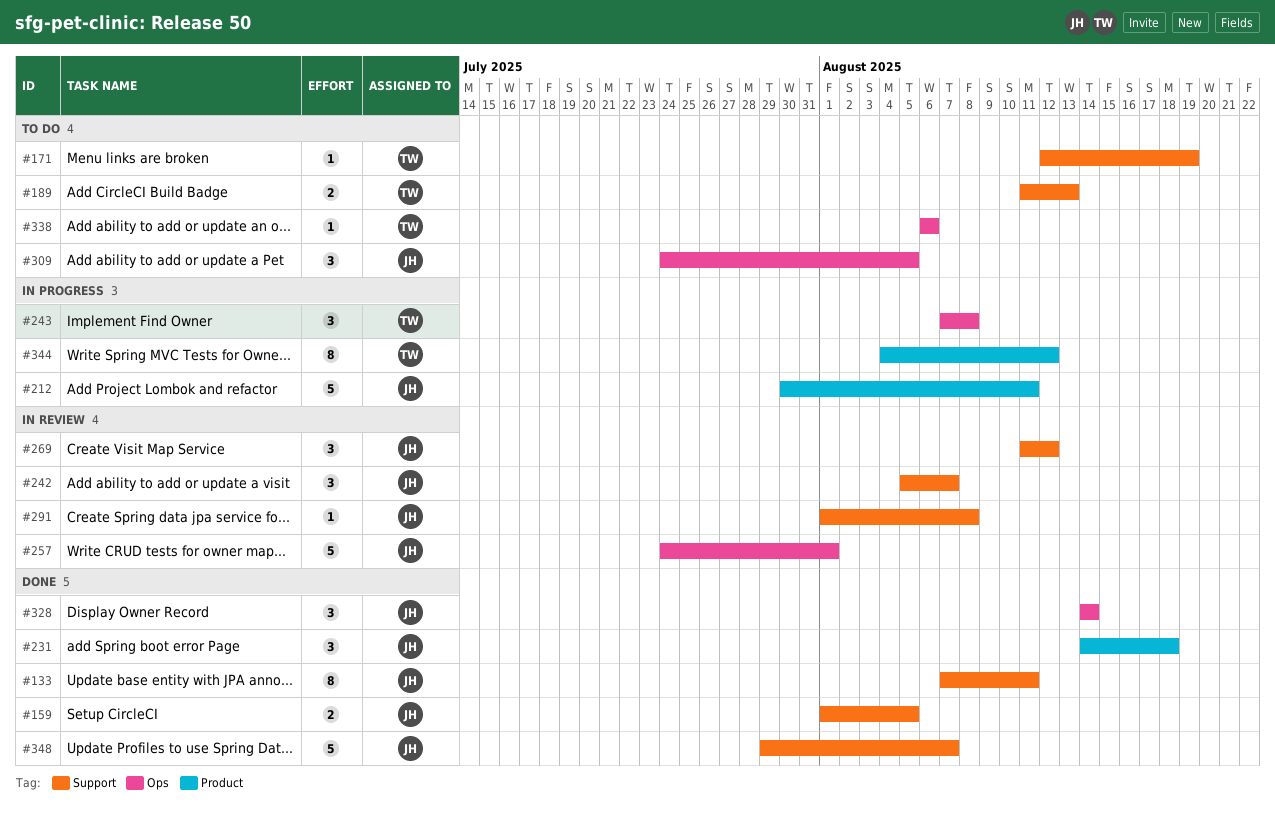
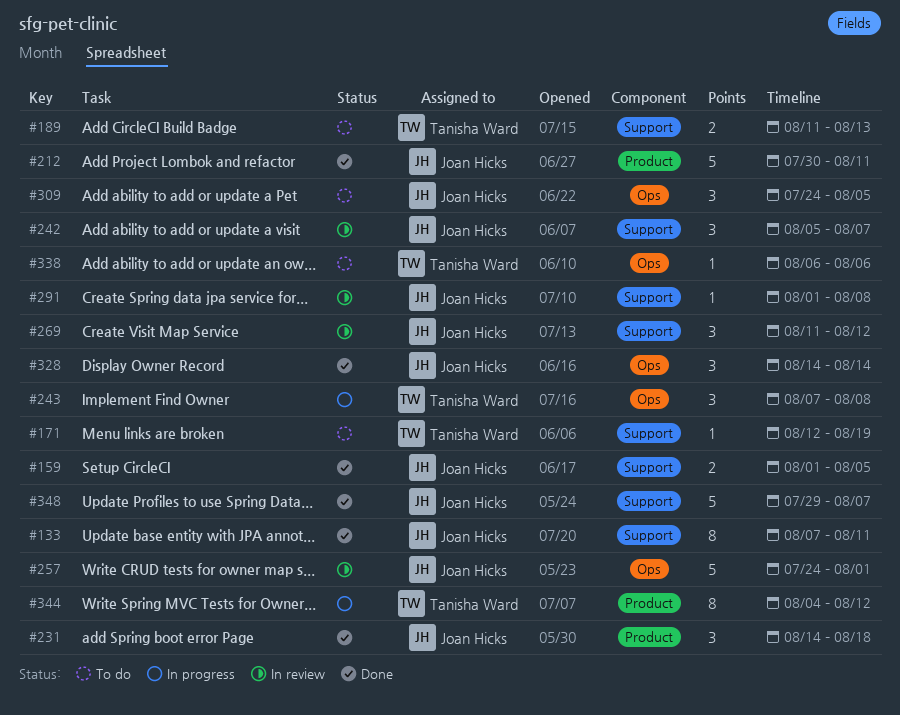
#212, status: In progress -> Done

